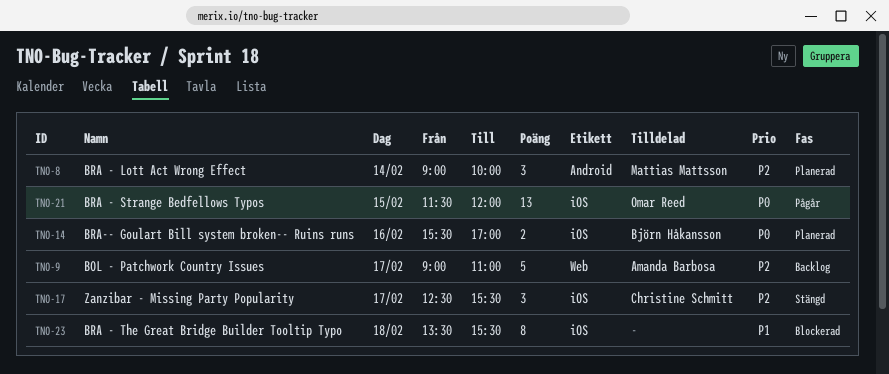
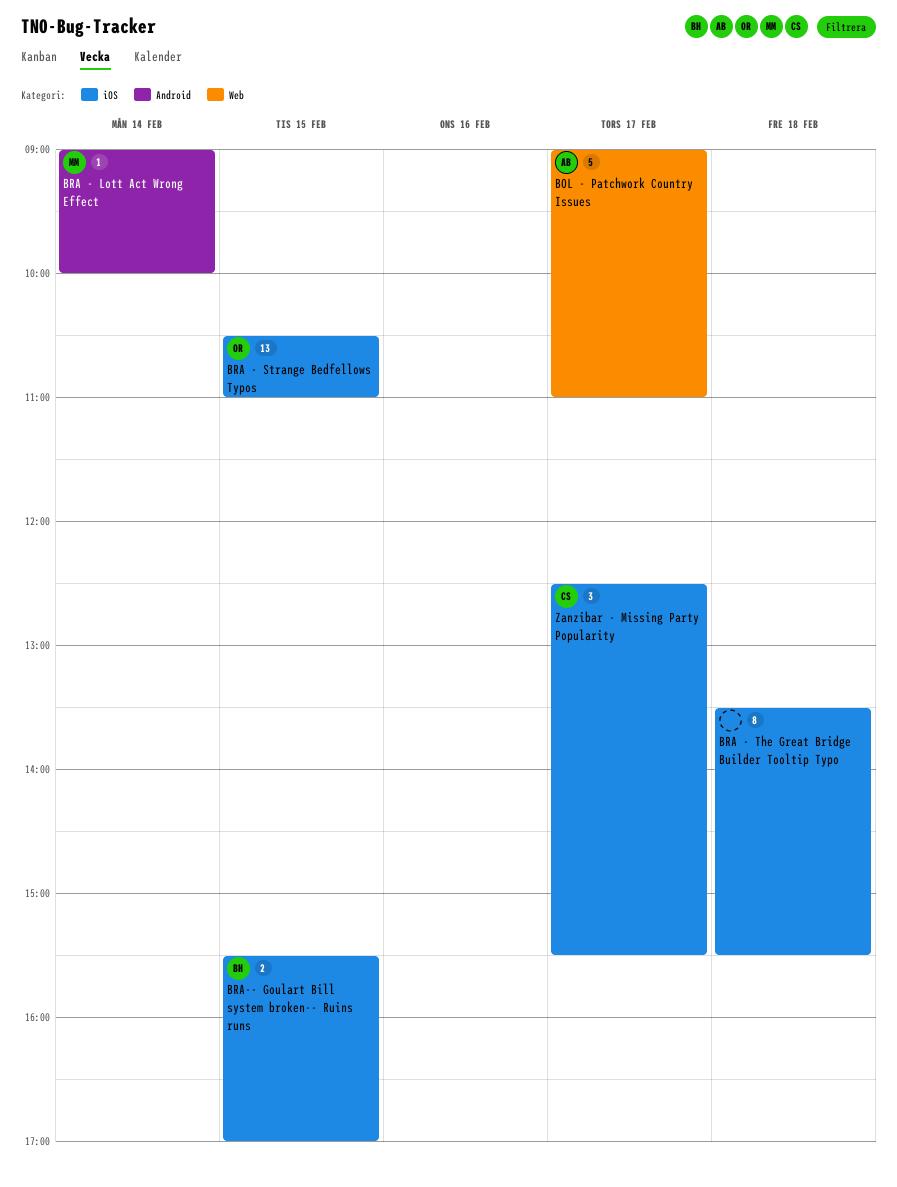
BRA - Lott Act Wrong Effect, estimate: 3 -> 1
BRA - Strange Bedfellows Typos, begins: 11:30 -> 10:30
BRA - Strange Bedfellows Typos, ends: 12:00 -> 11:00
BRA-- Goulart Bill system broken-- Ruins runs, day: Feb 16 -> Feb 15

